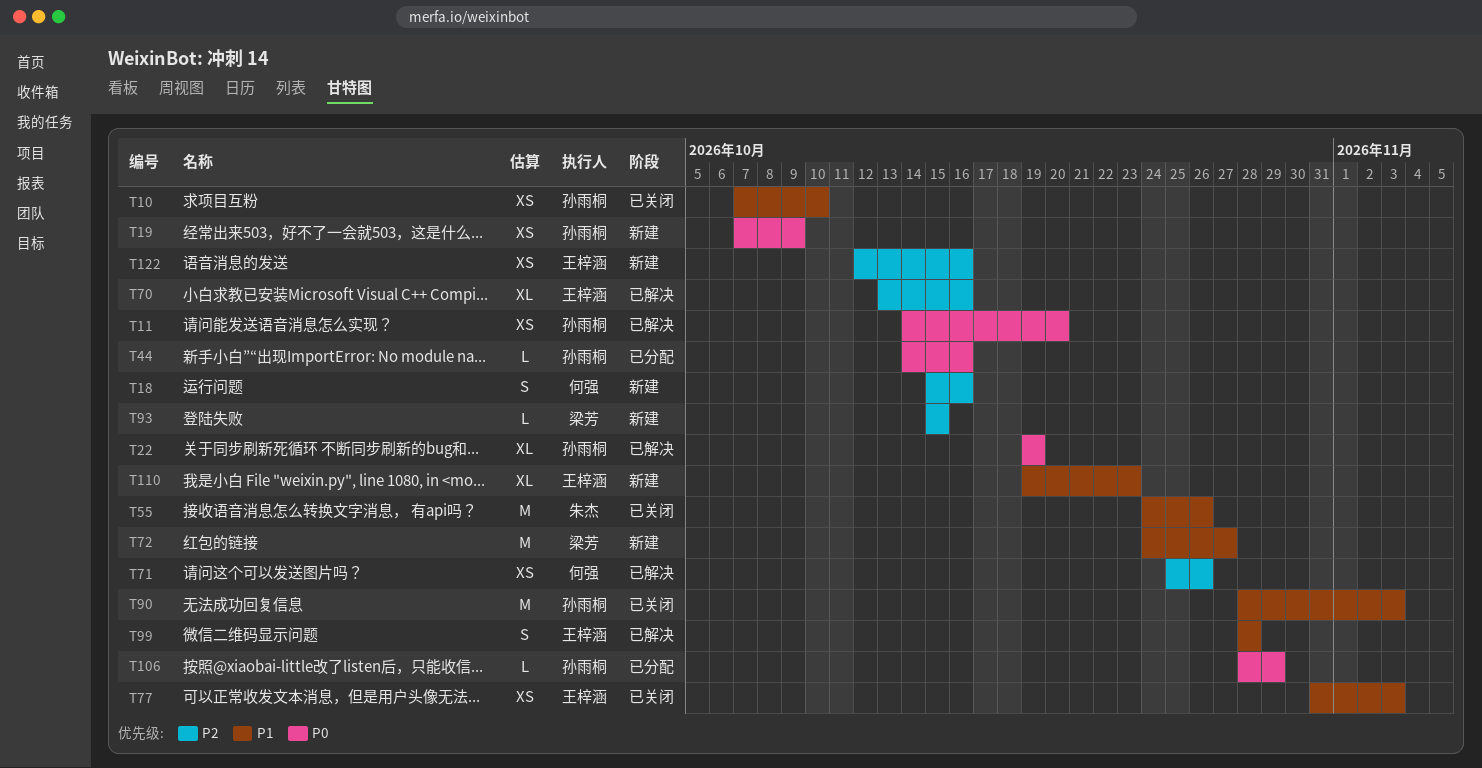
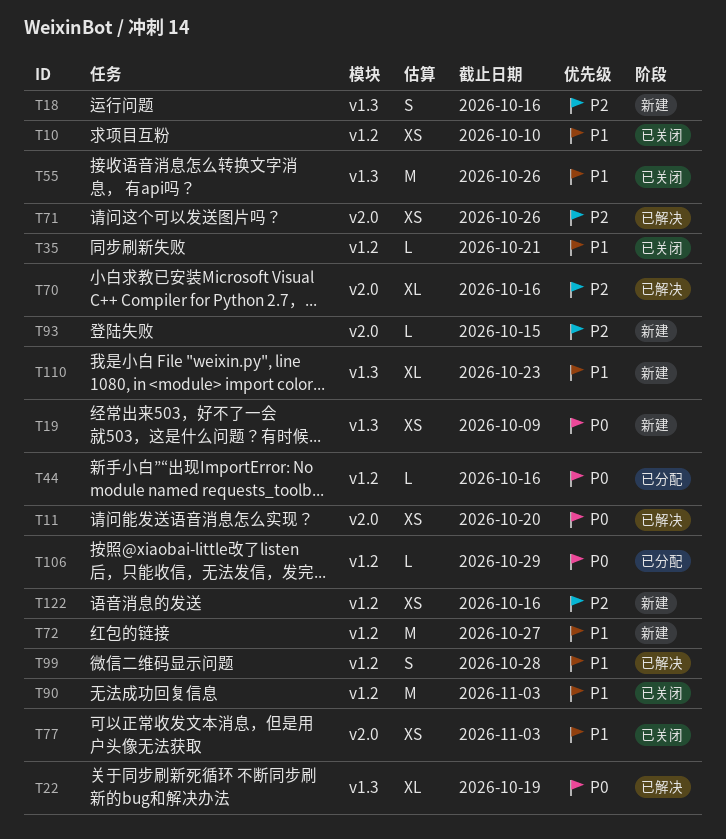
T35: none -> present

